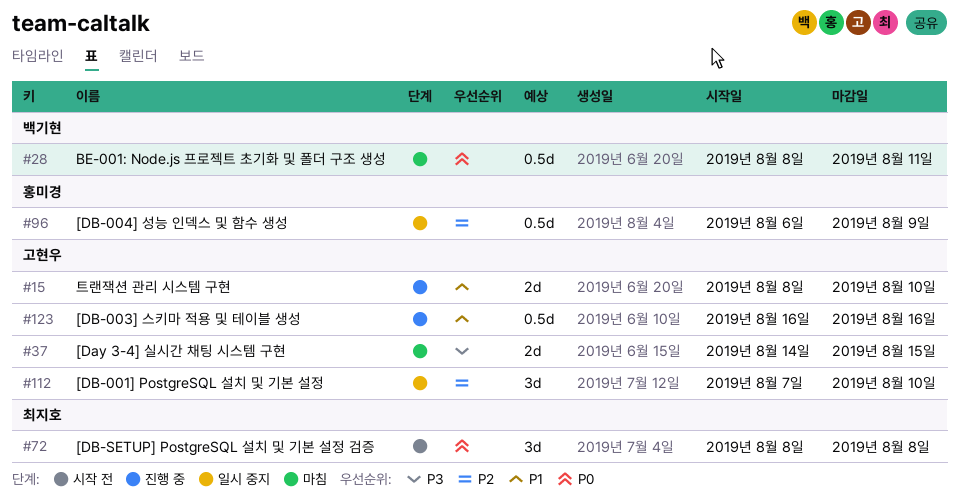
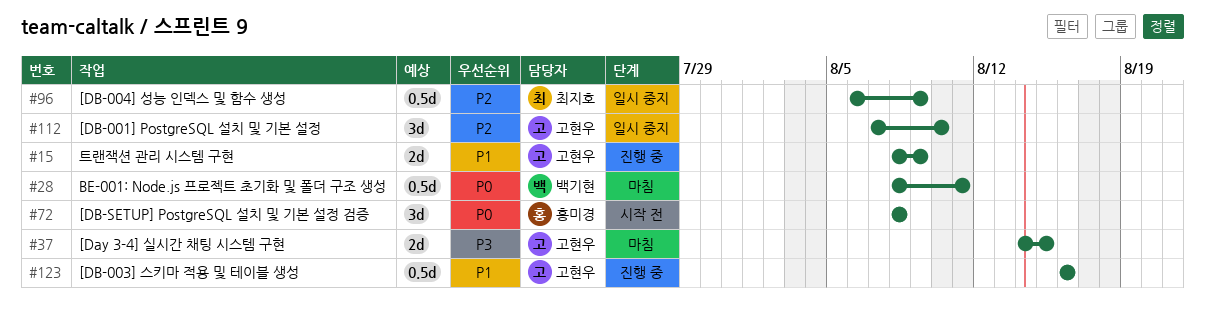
#15, due: Aug 10 -> Aug 9
#72, owner: 최지호 -> 홍미경
#96, owner: 홍미경 -> 최지호

